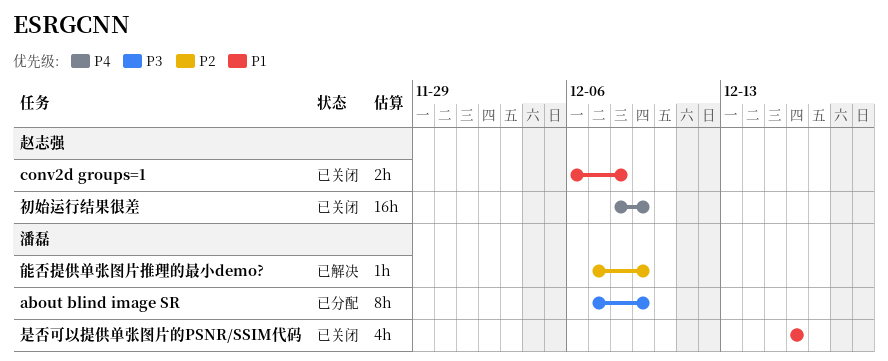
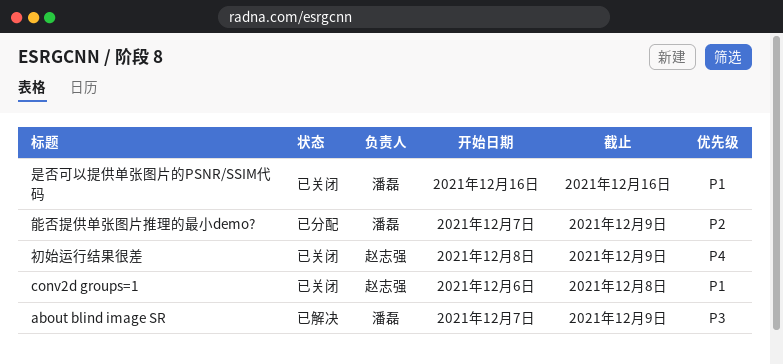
about blind image SR, status: 已分配 -> 已解决
能否提供单张图片推理的最小demo?, status: 已解决 -> 已分配

